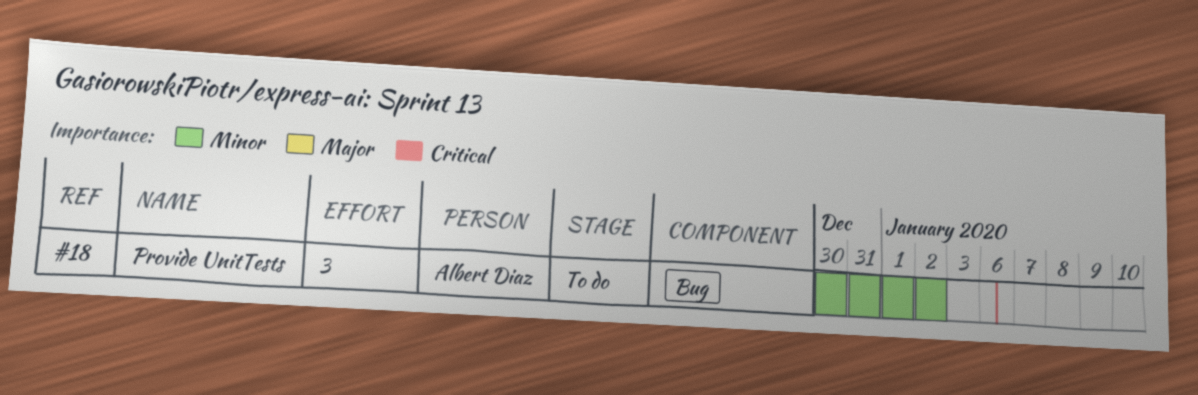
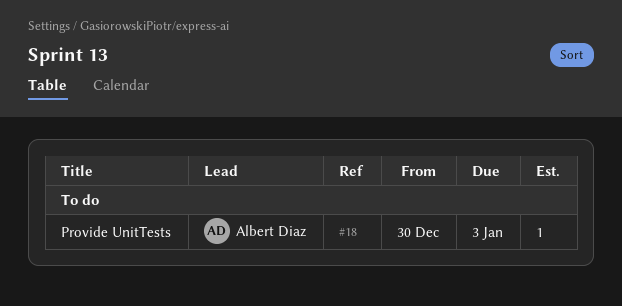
#18, estimate: 3 -> 1
#18, due: Jan 2 -> Jan 3

